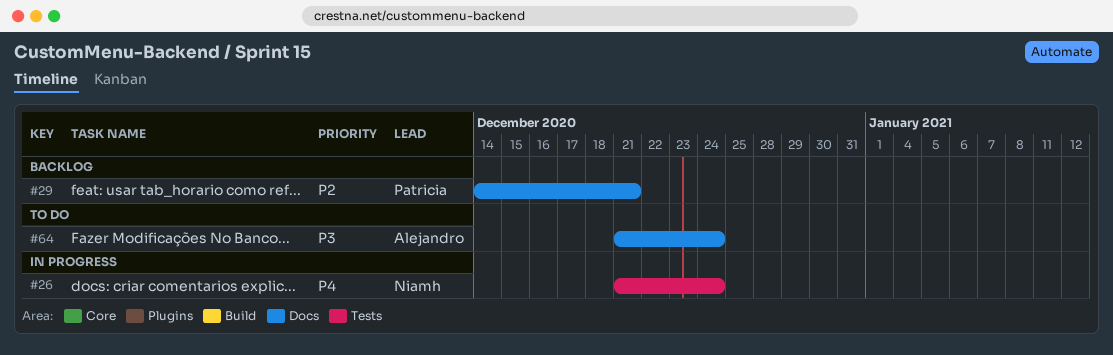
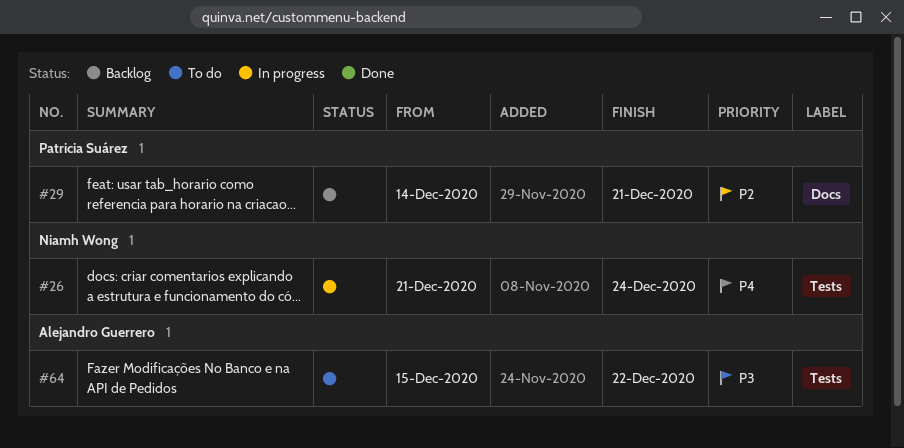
#64, label: Docs -> Tests
#64, start: Dec 21 -> Dec 15
#64, due: Dec 24 -> Dec 22

